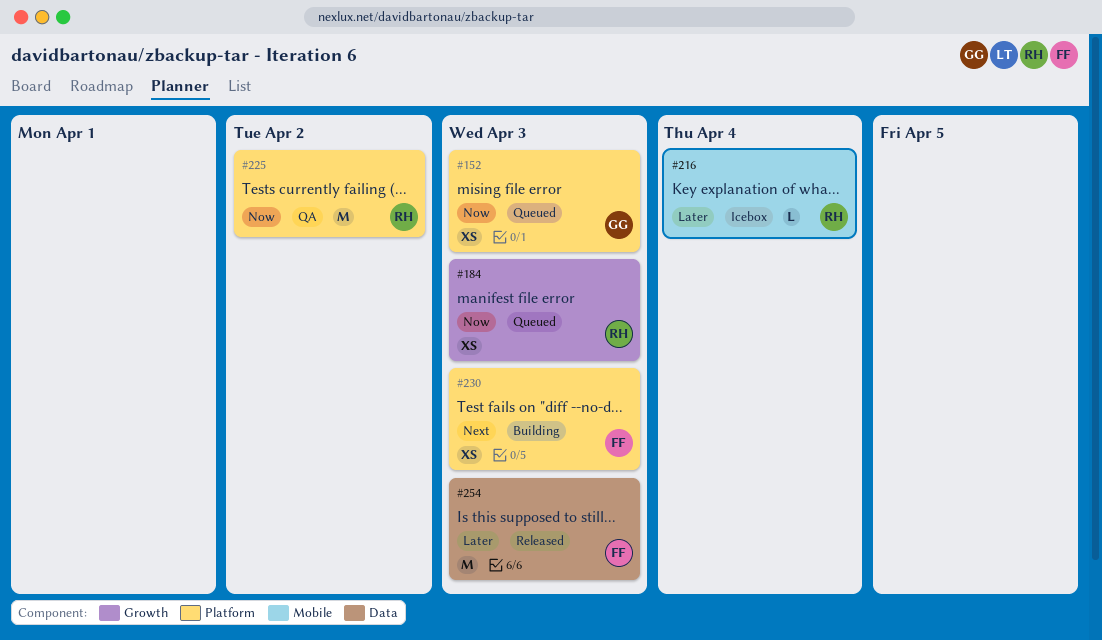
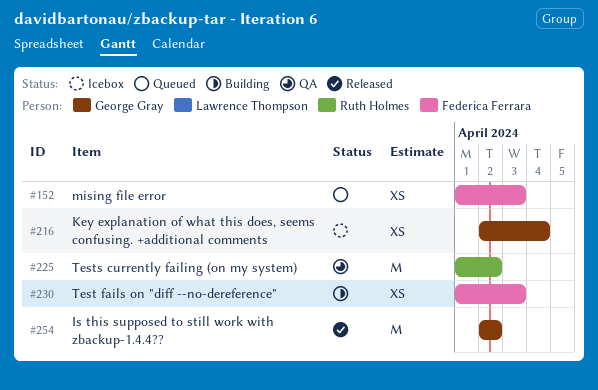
#152, owner: George Gray -> Federica Ferrara
#184: present -> none
#216, owner: Ruth Holmes -> George Gray
#216, estimate: L -> XS
#254, owner: Federica Ferrara -> George Gray
#254, due: Apr 3 -> Apr 2

